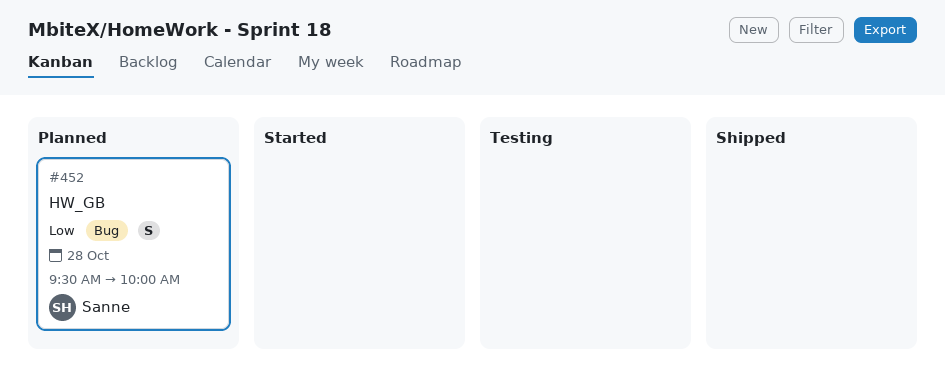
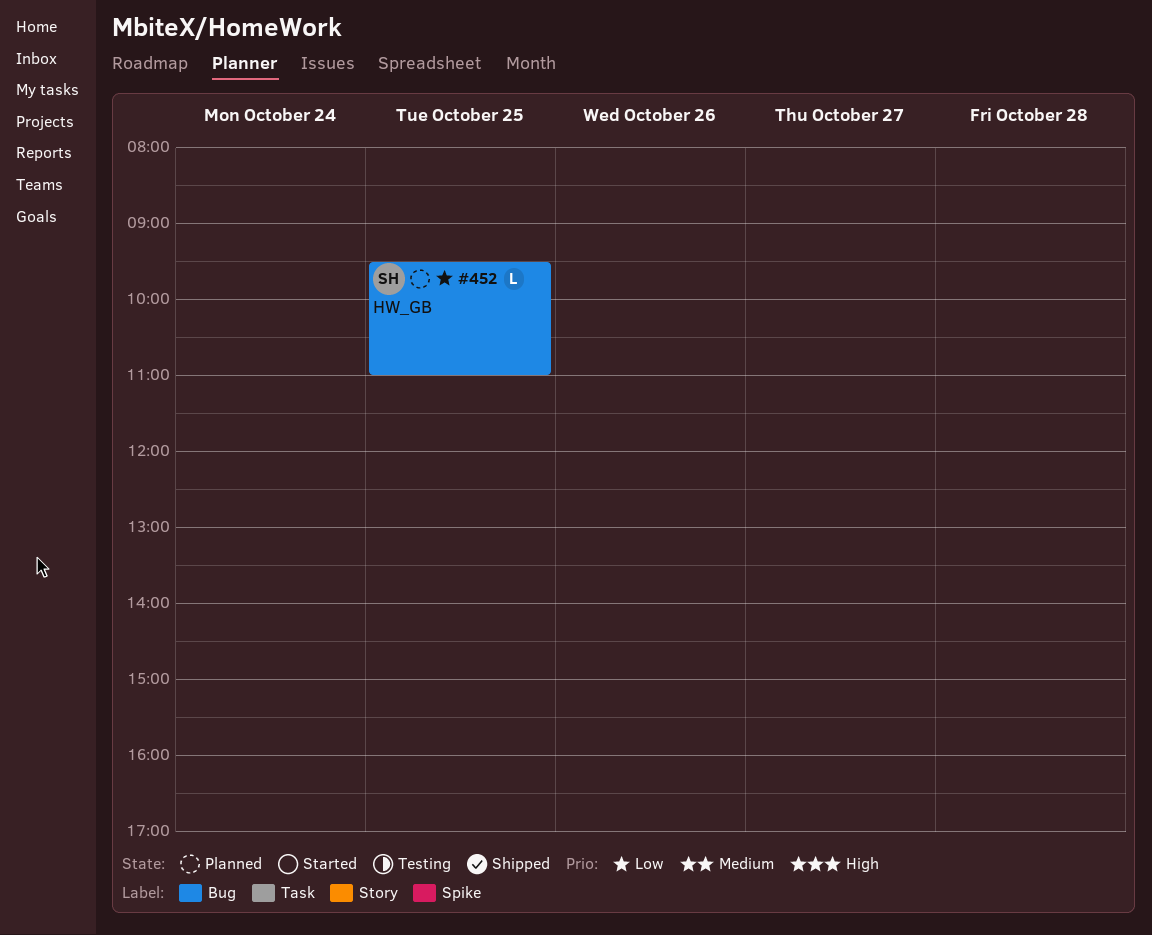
#452, estimate: S -> L
#452, day: Oct 28 -> Oct 25
#452, ends: 10:00 -> 11:00

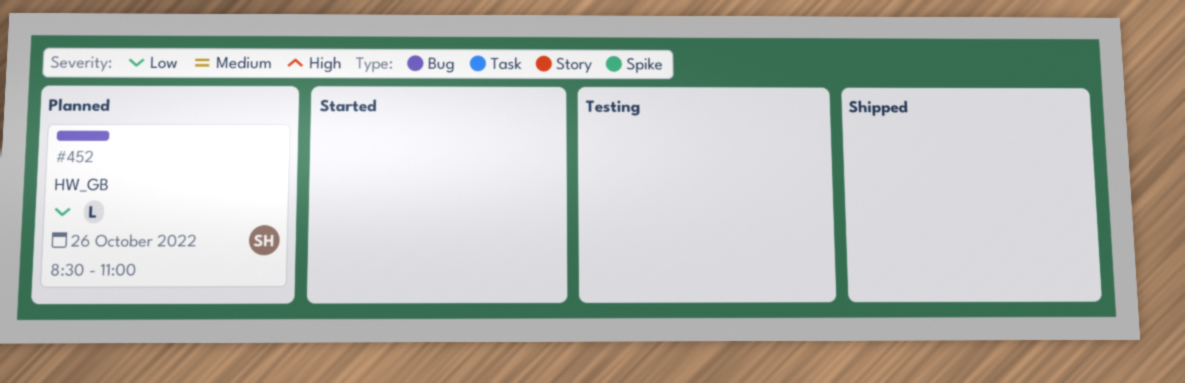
#452, day: Oct 25 -> Oct 26
#452, begins: 09:30 -> 08:30

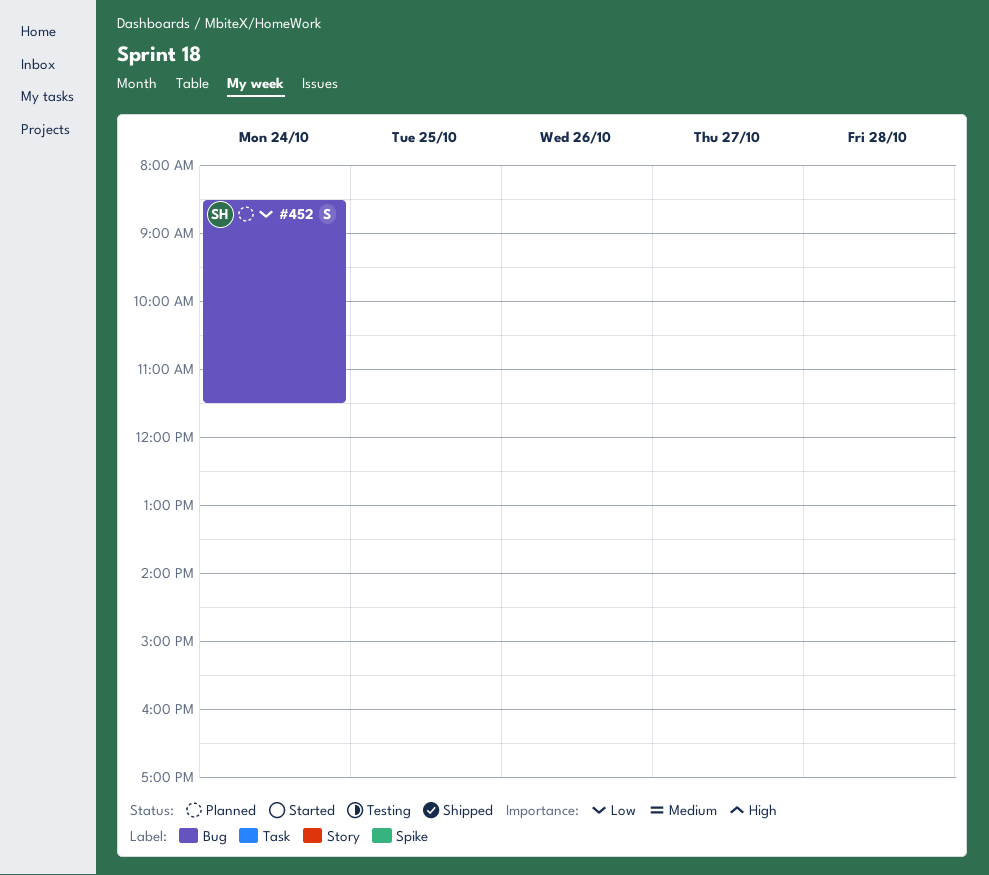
#452, estimate: L -> S
#452, day: Oct 26 -> Oct 24
#452, ends: 11:00 -> 11:30

